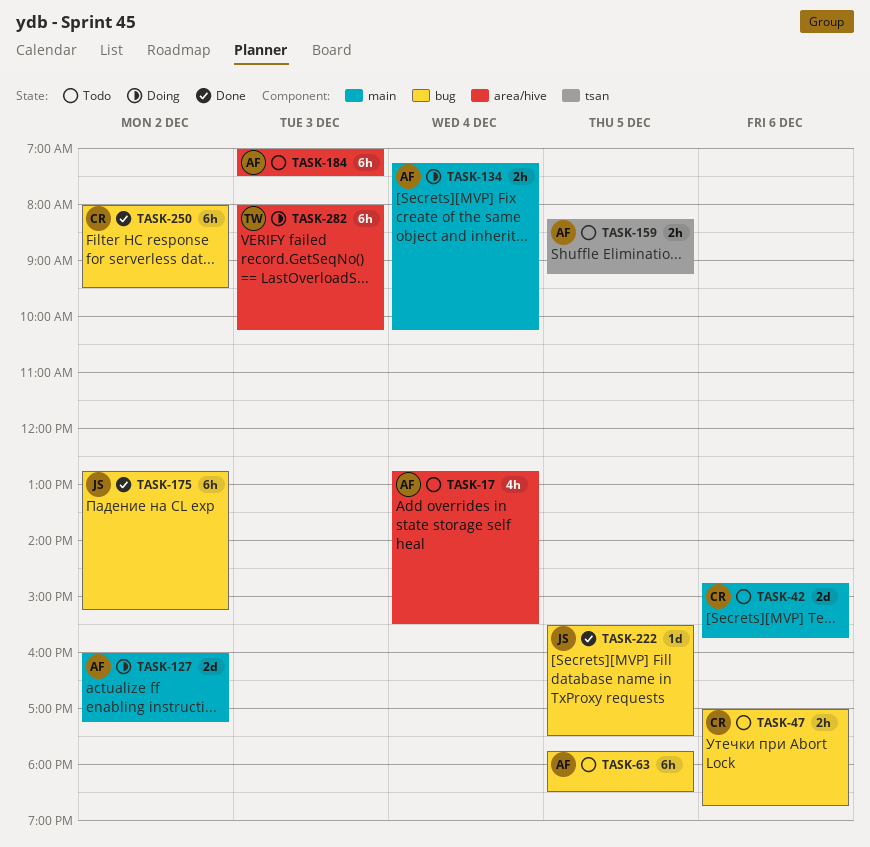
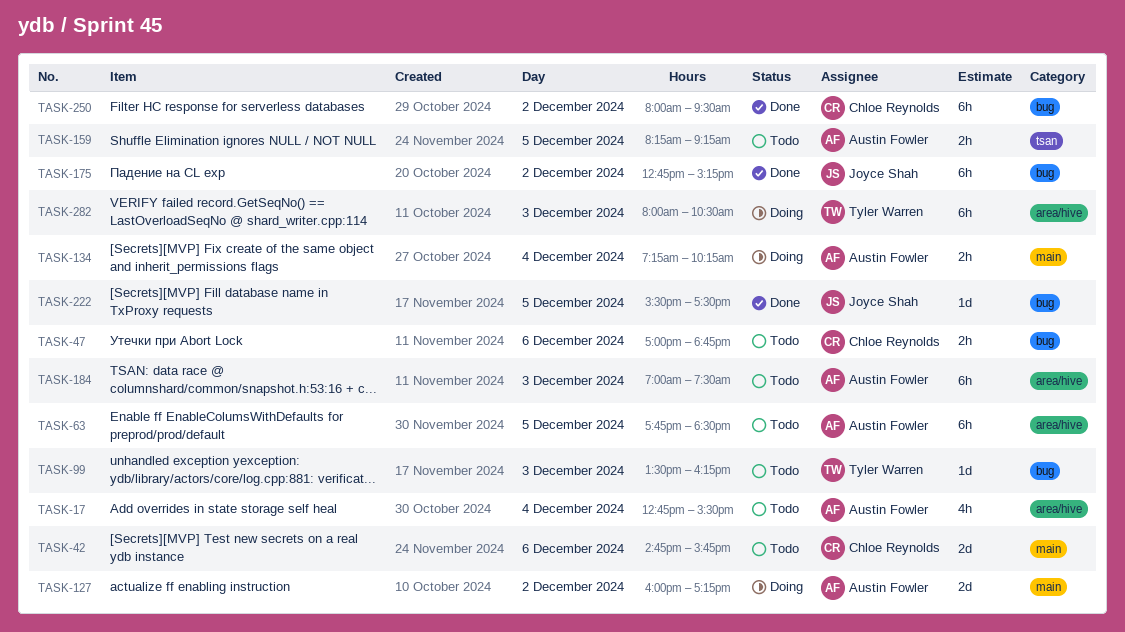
TASK-63, label: bug -> area/hive
TASK-99: none -> present
TASK-282, ends: 10:15 -> 10:30

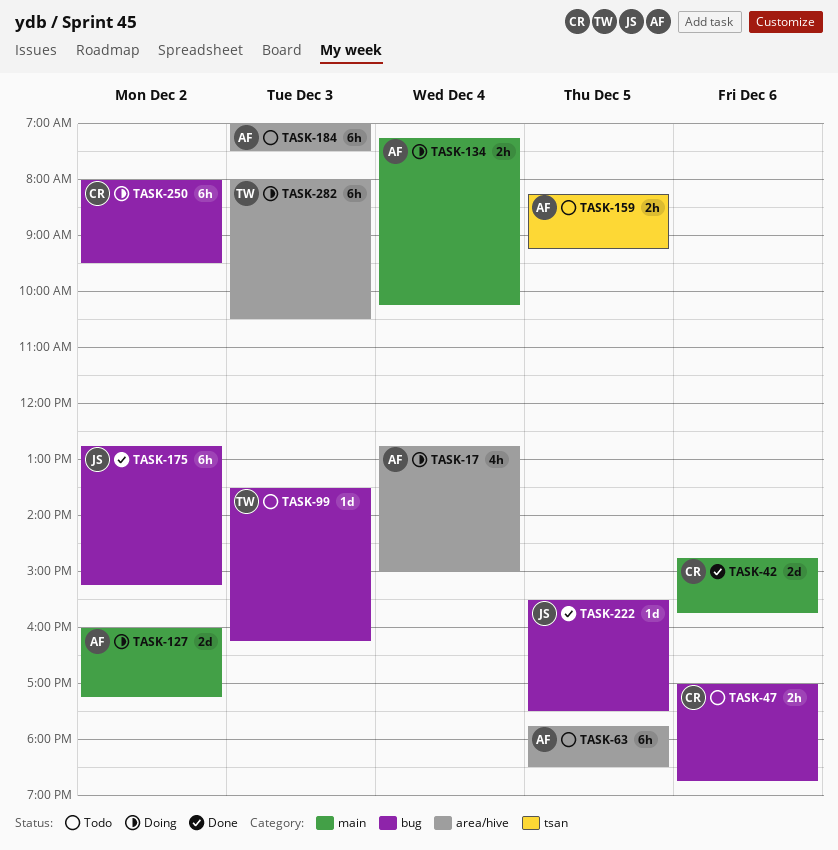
TASK-17, status: Todo -> Doing
TASK-17, ends: 15:30 -> 15:00
TASK-42, status: Todo -> Done
TASK-250, status: Done -> Doing

